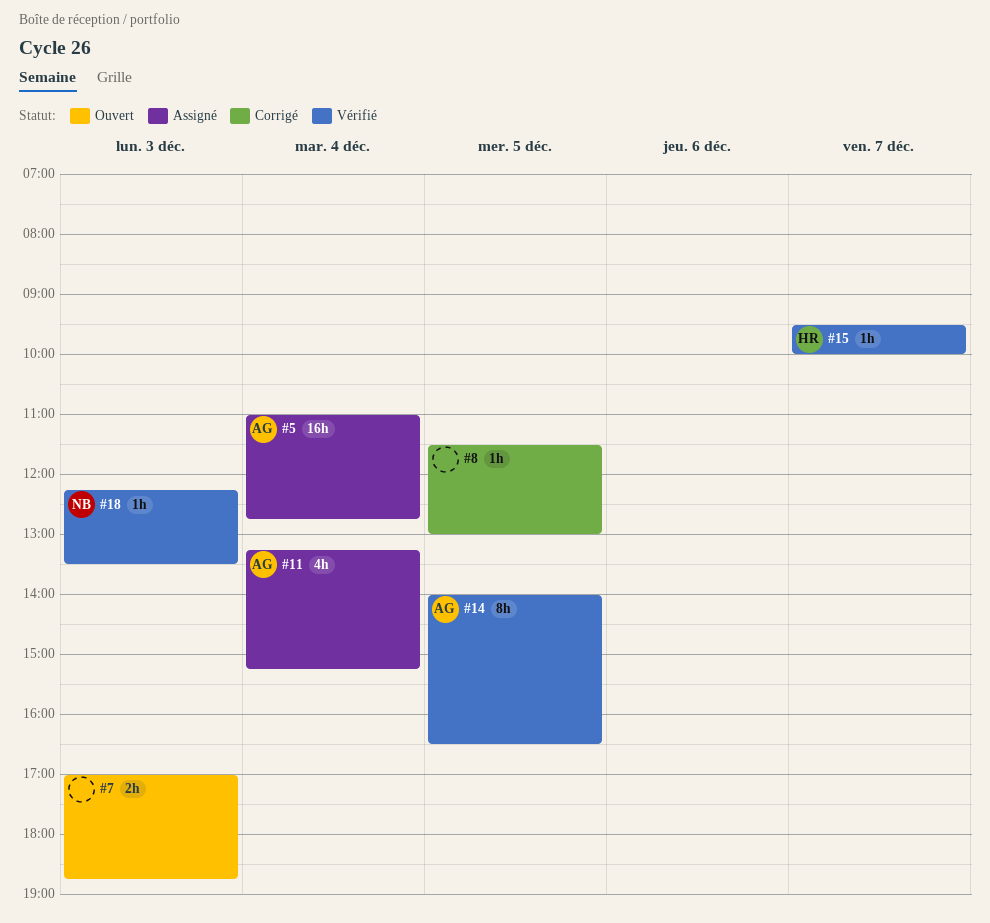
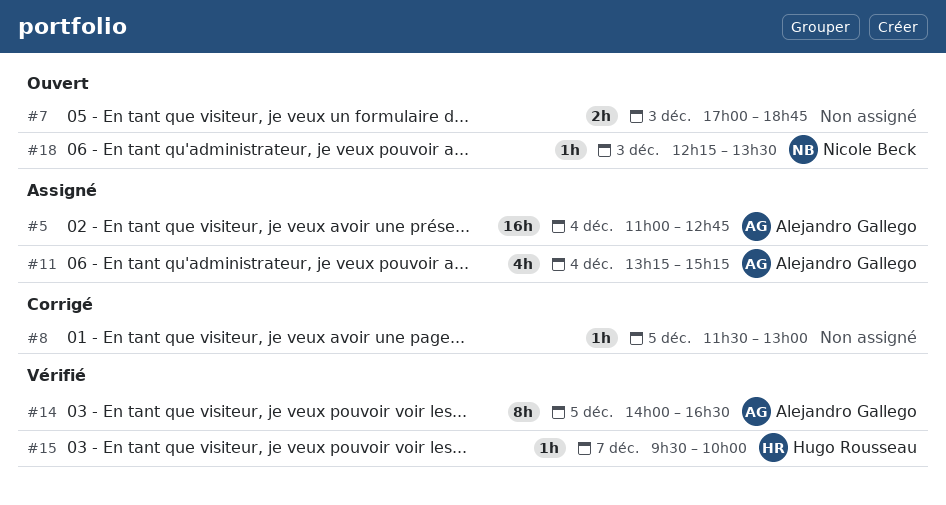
#18, status: Vérifié -> Ouvert

